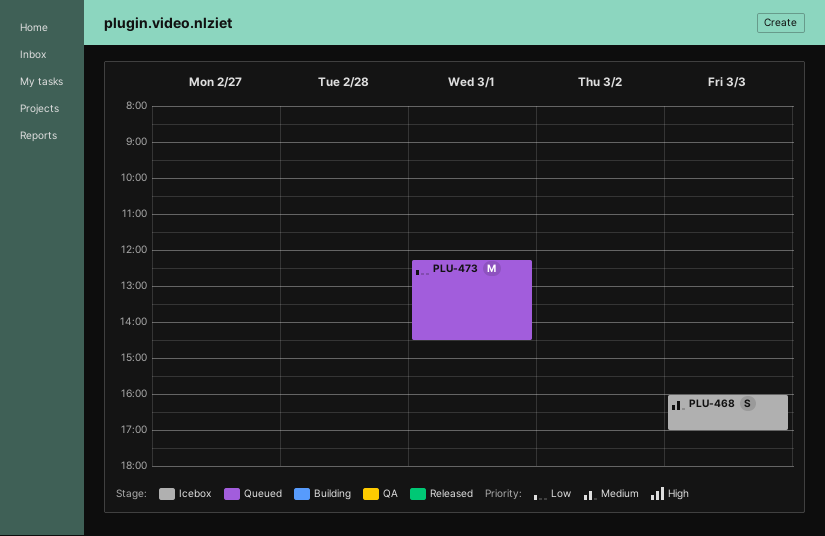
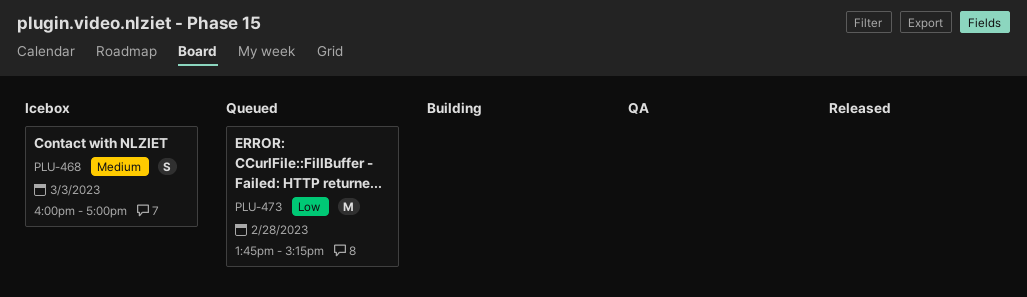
PLU-473, day: Mar 1 -> Feb 28
PLU-473, begins: 12:15 -> 13:45
PLU-473, ends: 14:30 -> 15:15

